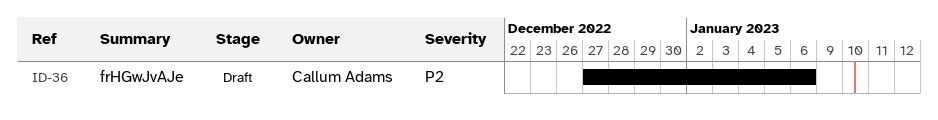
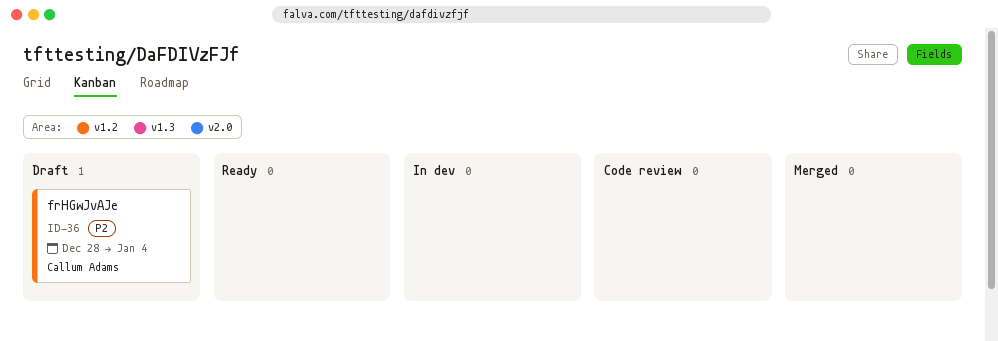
ID-36, start: Dec 27 -> Dec 28
ID-36, due: Jan 6 -> Jan 4

